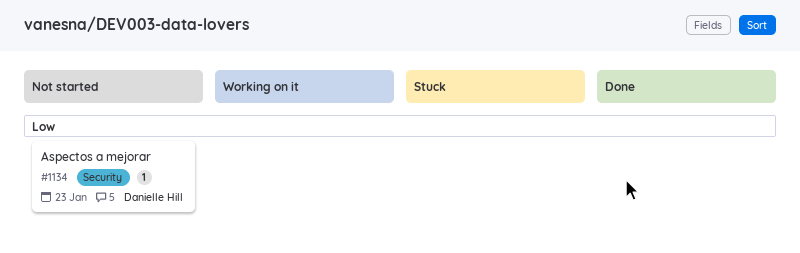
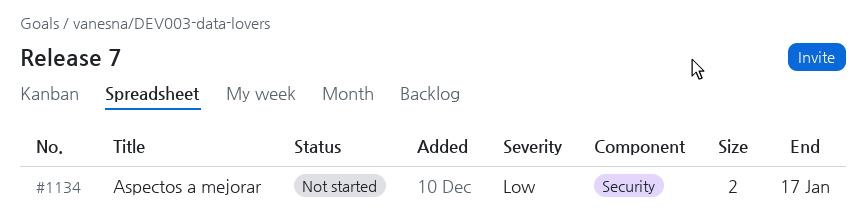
#1134, estimate: 1 -> 2
#1134, due: Jan 23 -> Jan 17

